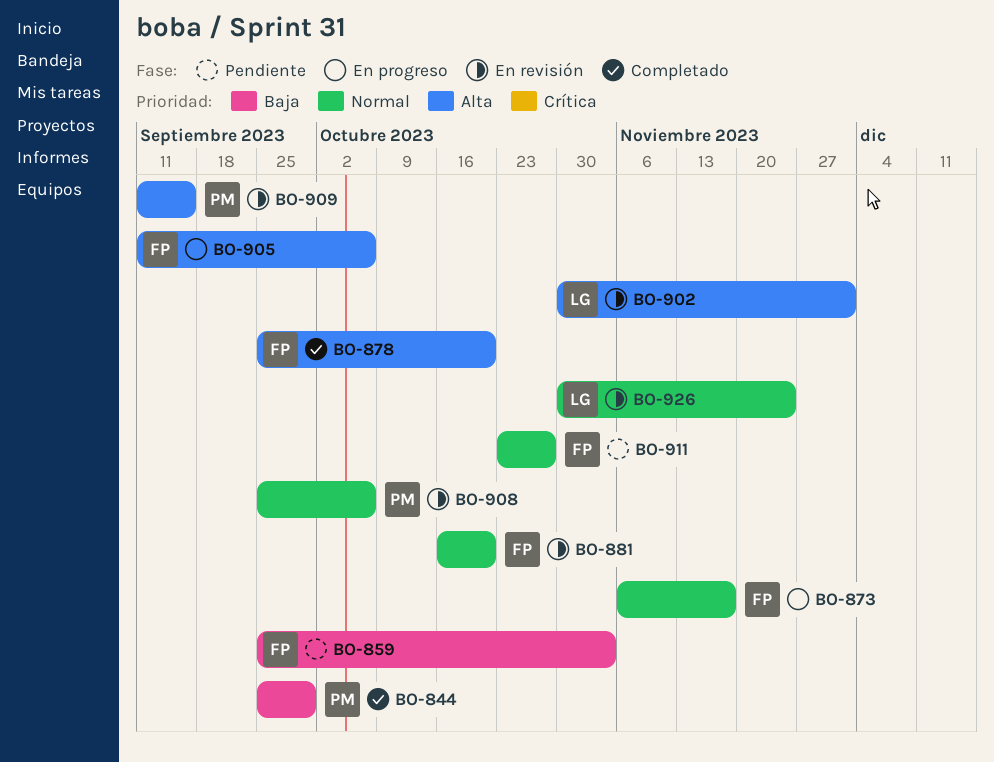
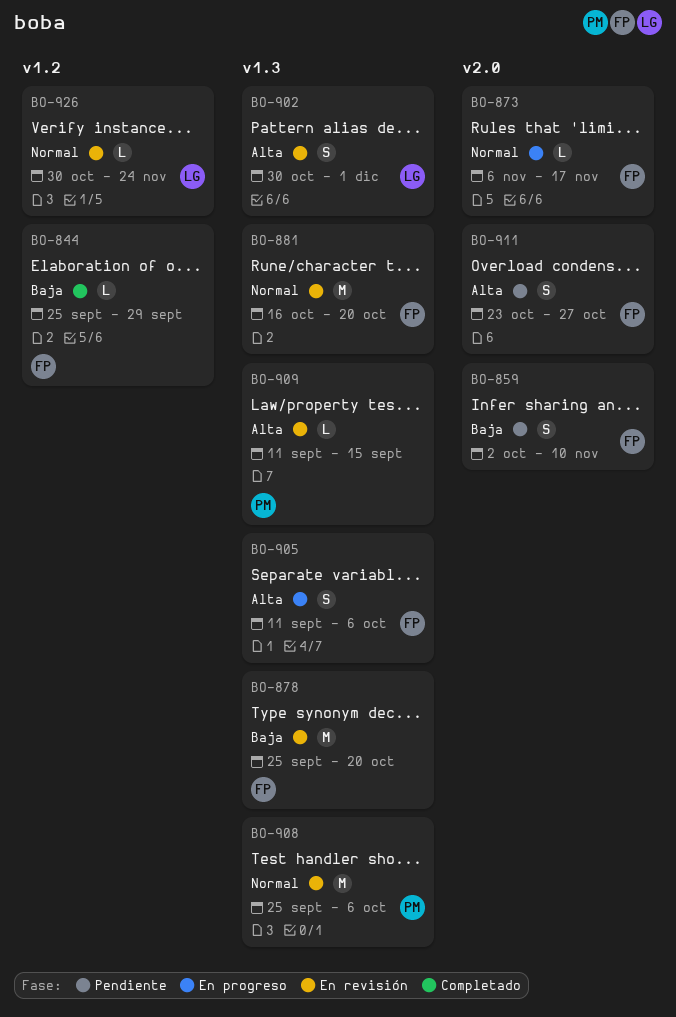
BO-844, owner: PM -> FP
BO-859, start: Sep 25 -> Oct 2
BO-859, due: Nov 3 -> Nov 10
BO-878, status: Completado -> En revisión
BO-878, priority: Alta -> Baja
BO-911, priority: Normal -> Alta

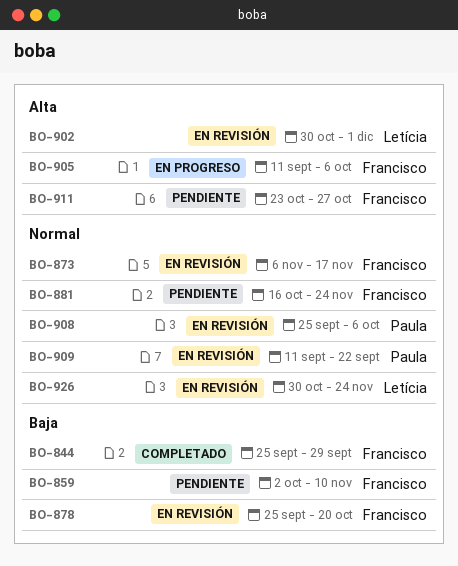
BO-873, status: En progreso -> En revisión
BO-881, status: En revisión -> Pendiente
BO-881, due: Oct 20 -> Nov 24
BO-909, priority: Alta -> Normal
BO-909, due: Sep 15 -> Sep 22

